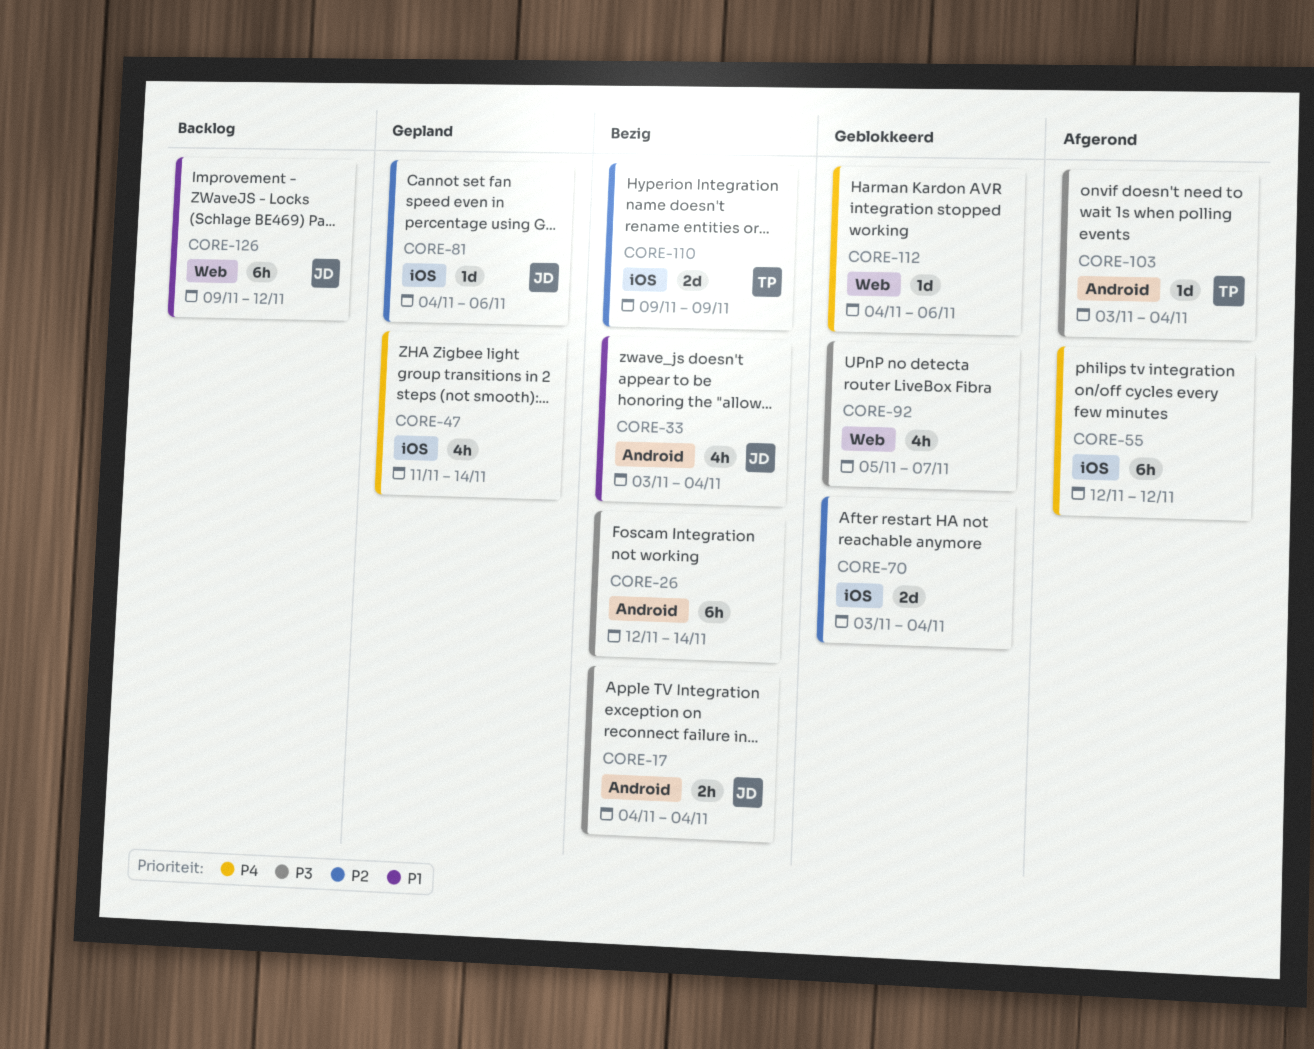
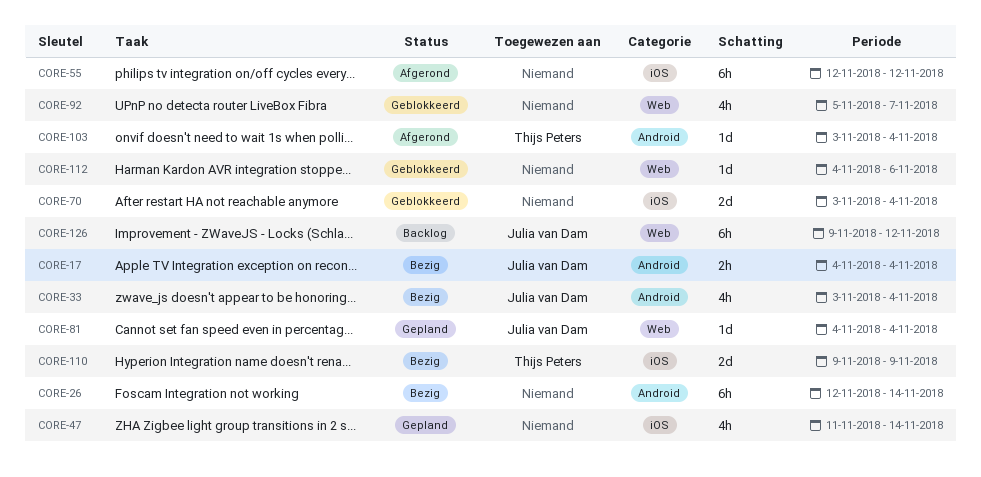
CORE-81, label: iOS -> Web
CORE-81, due: Nov 6 -> Nov 4

